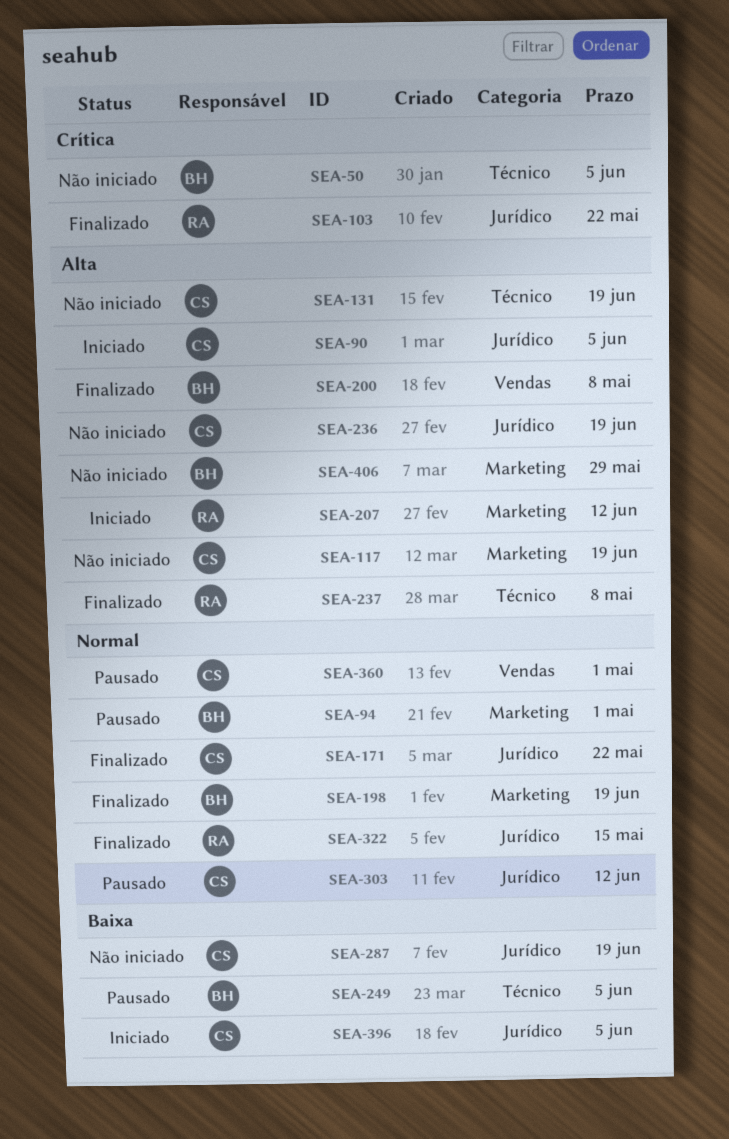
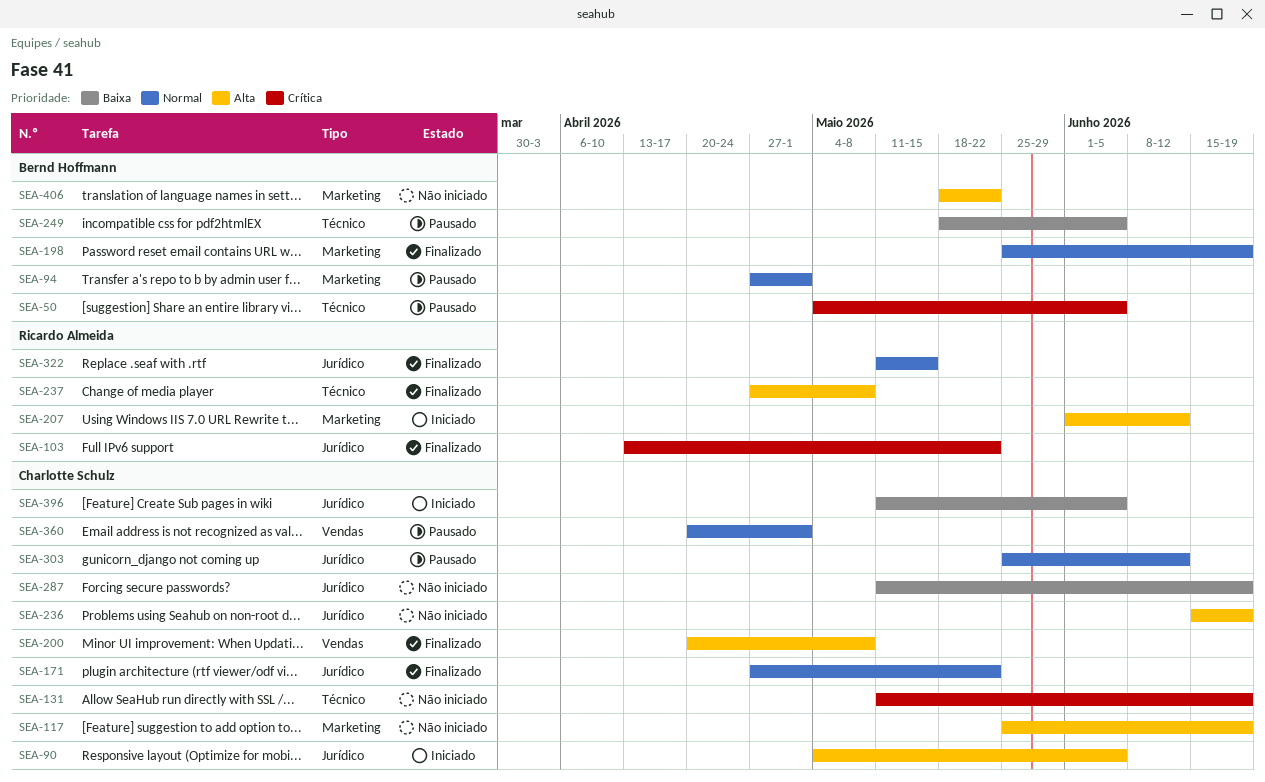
SEA-50, status: Não iniciado -> Pausado
SEA-131, priority: Alta -> Crítica
SEA-200, owner: Bernd Hoffmann -> Charlotte Schulz
SEA-406, due: May 29 -> May 22

